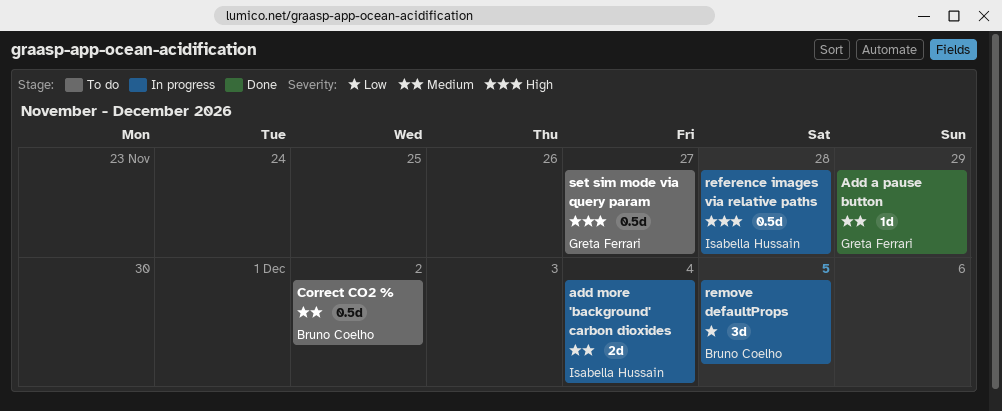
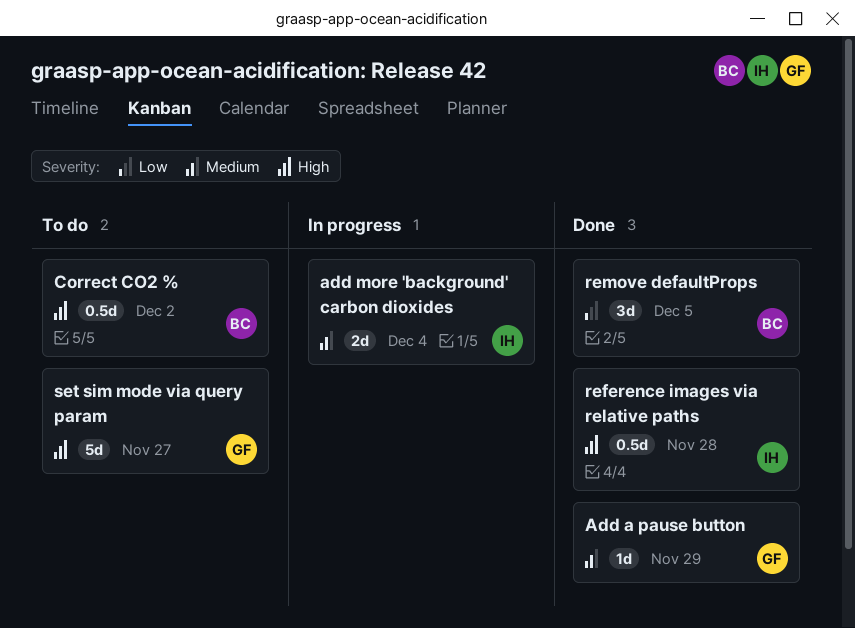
Correct CO2 %, priority: Medium -> High
reference images via relative paths, status: In progress -> Done
remove defaultProps, status: In progress -> Done
set sim mode via query param, estimate: 0.5d -> 5d

